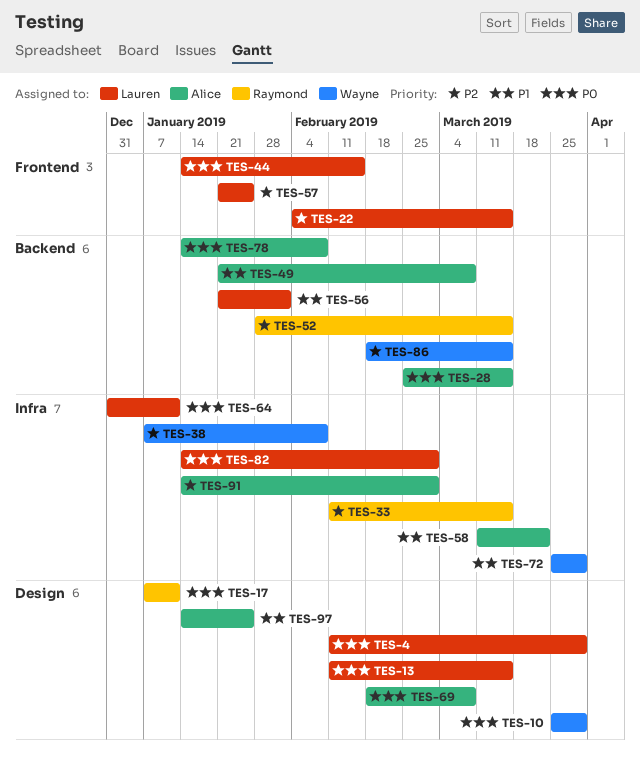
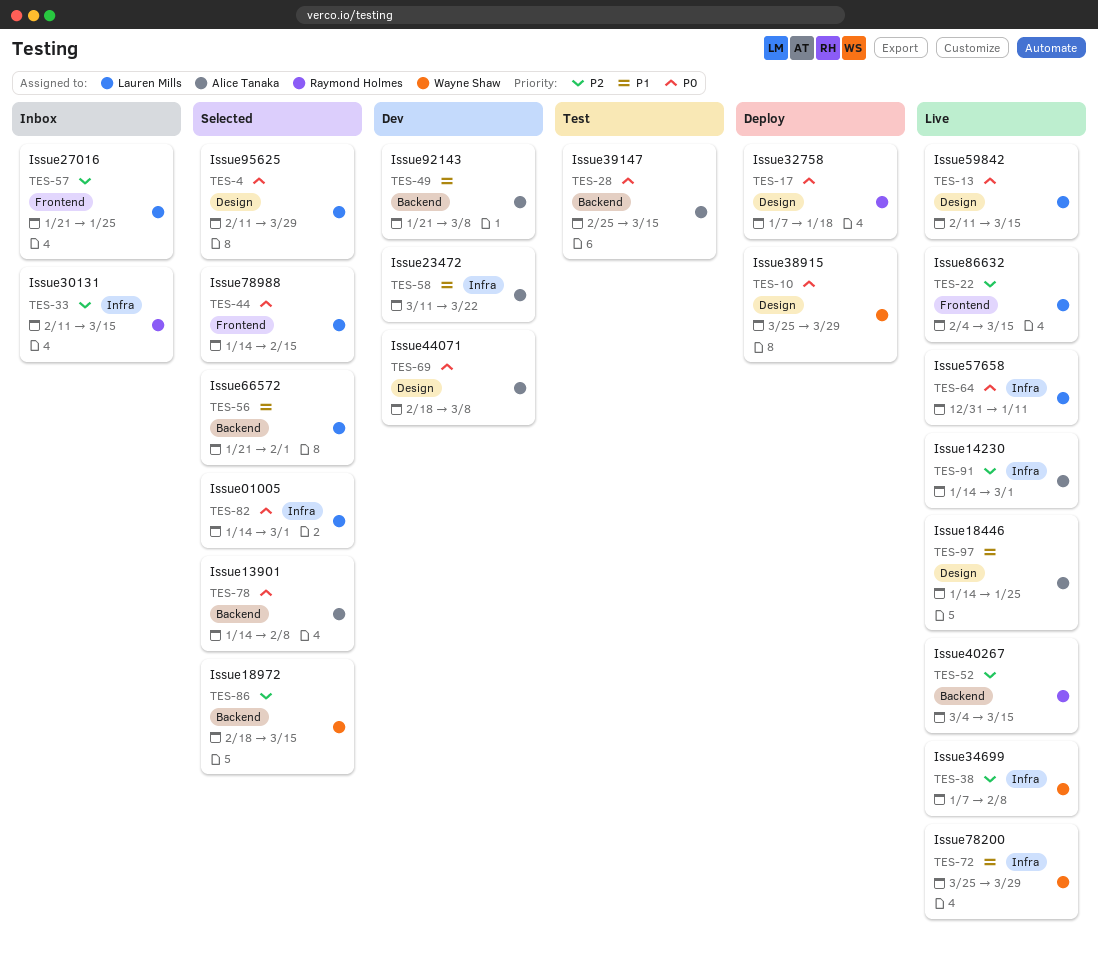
TES-17, due: Jan 11 -> Jan 18
TES-52, start: Jan 28 -> Mar 4

